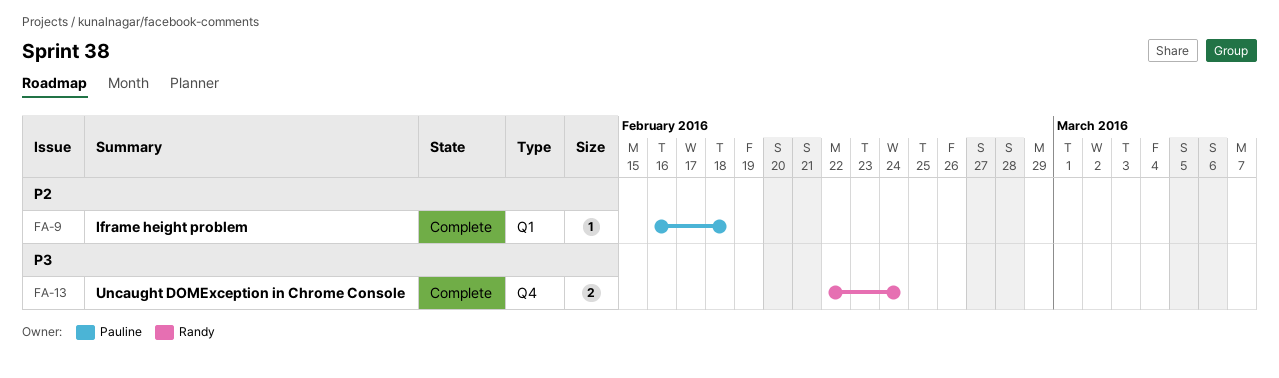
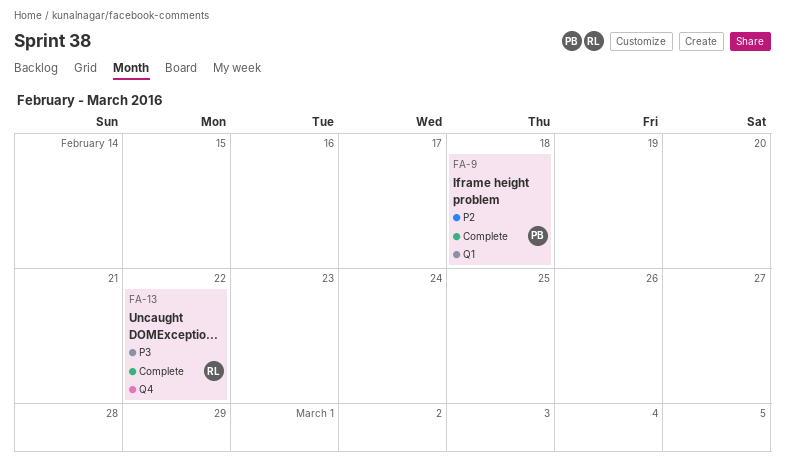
FA-13, due: Feb 24 -> Feb 22

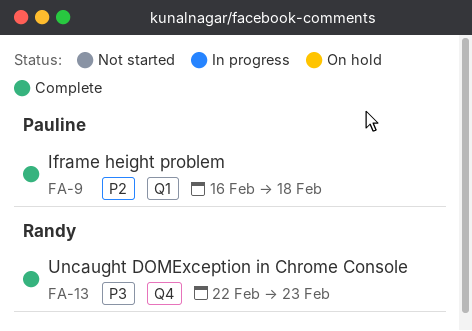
FA-13, due: Feb 22 -> Feb 23

